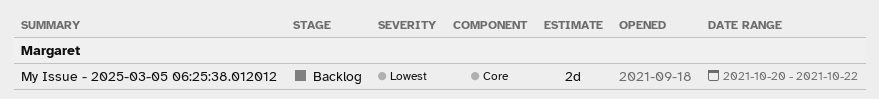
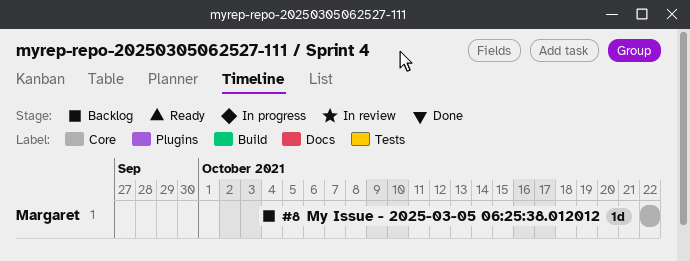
My Issue - 2025-03-05 06:25:38.012012, estimate: 2d -> 1d
My Issue - 2025-03-05 06:25:38.012012, start: Oct 20 -> Oct 22

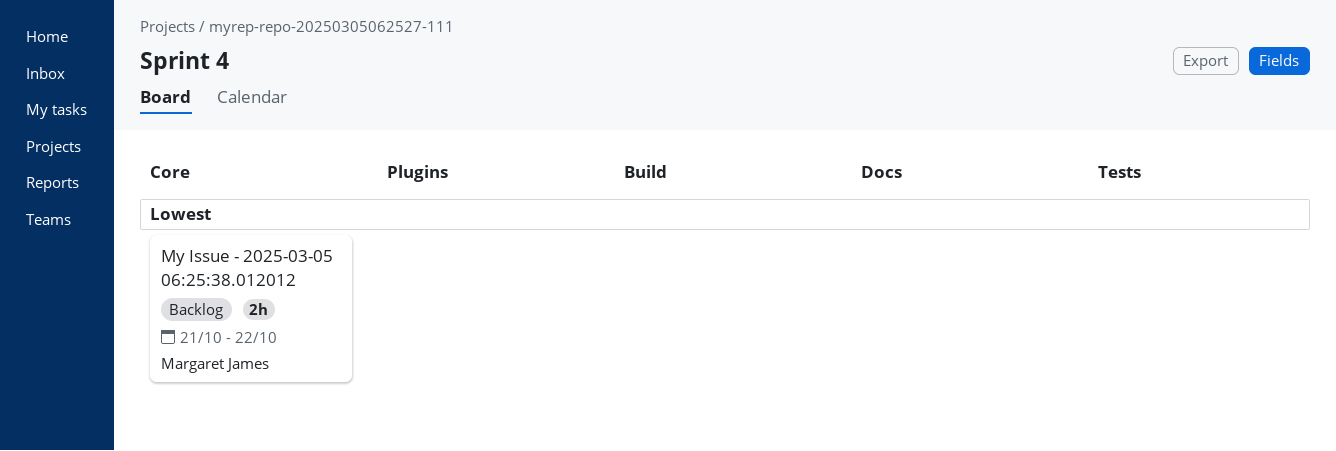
My Issue - 2025-03-05 06:25:38.012012, estimate: 1d -> 2h
My Issue - 2025-03-05 06:25:38.012012, start: Oct 22 -> Oct 21

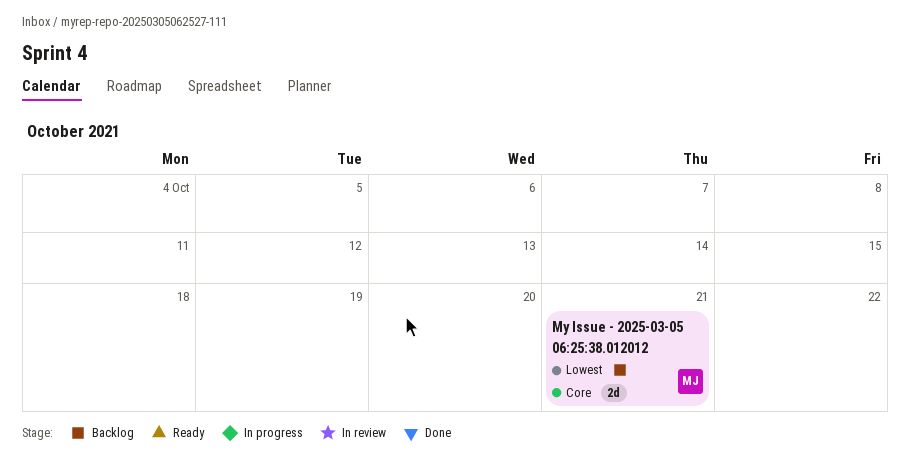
My Issue - 2025-03-05 06:25:38.012012, estimate: 2h -> 2d
My Issue - 2025-03-05 06:25:38.012012, due: Oct 22 -> Oct 21

